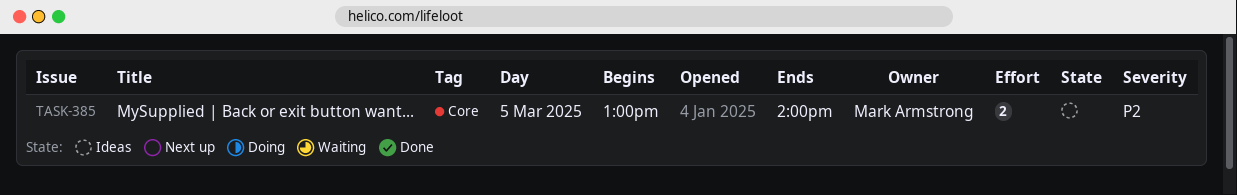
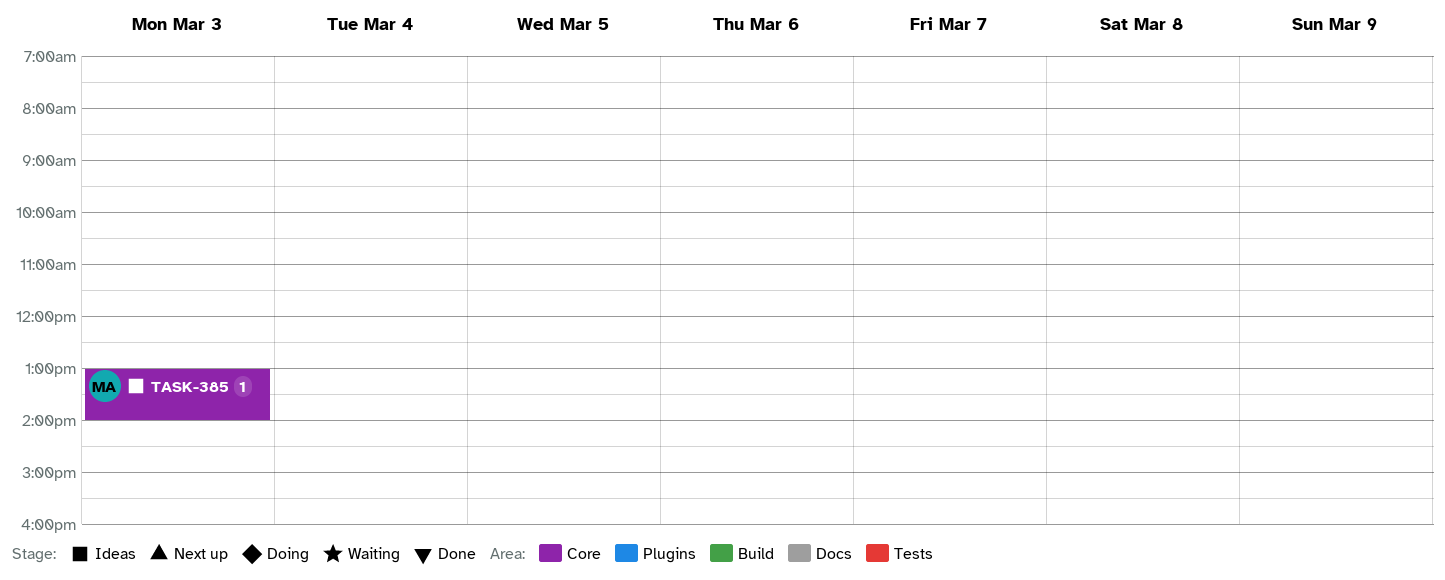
TASK-385, estimate: 2 -> 1
TASK-385, day: Mar 5 -> Mar 3

